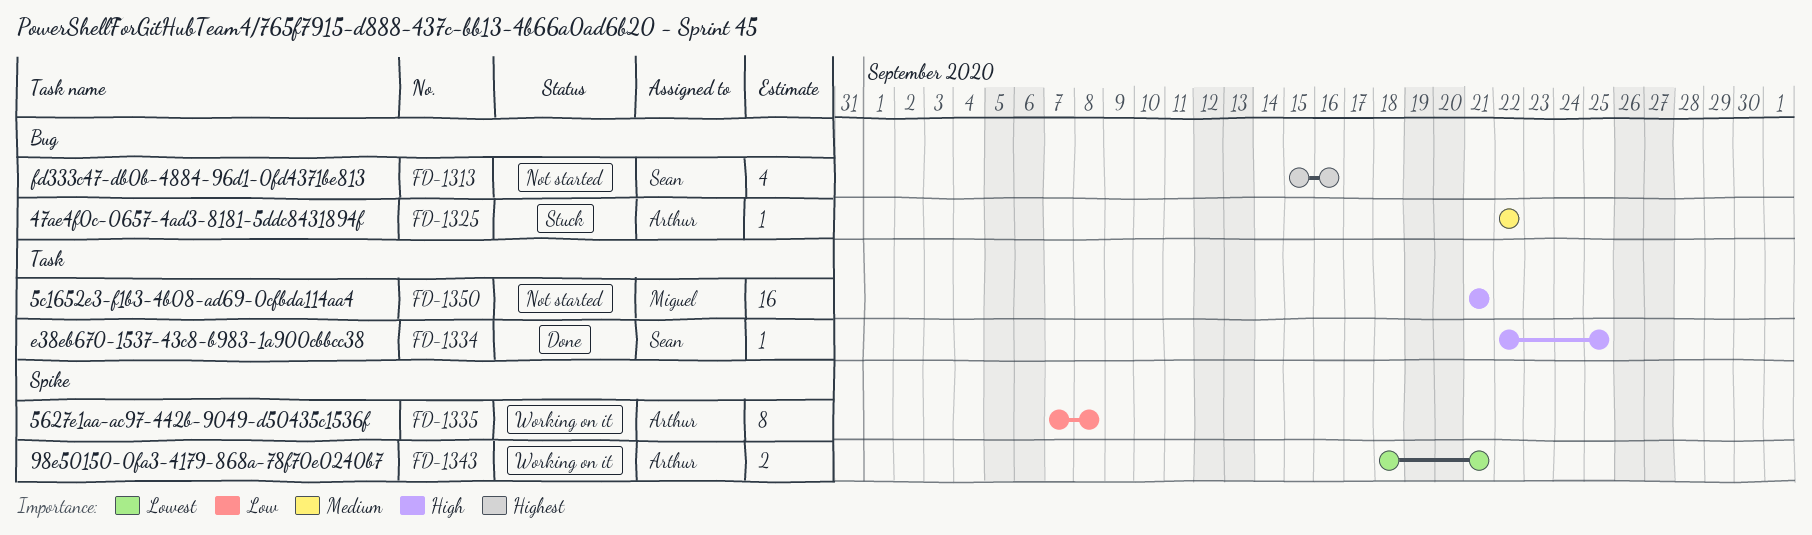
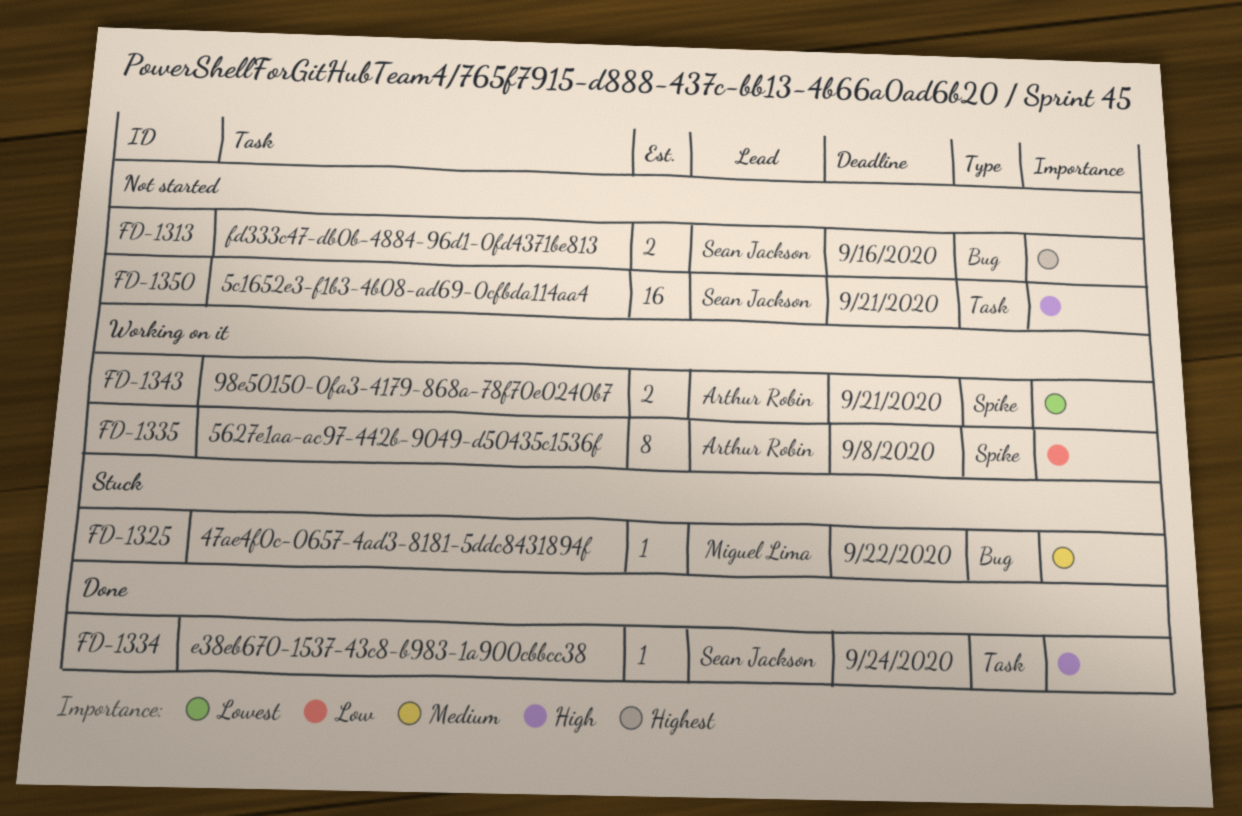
FD-1313, estimate: 4 -> 2
FD-1325, owner: Arthur Robin -> Miguel Lima
FD-1334, due: Sep 25 -> Sep 24
FD-1350, owner: Miguel Lima -> Sean Jackson

